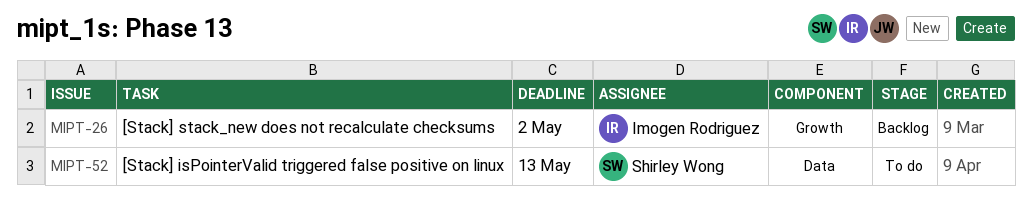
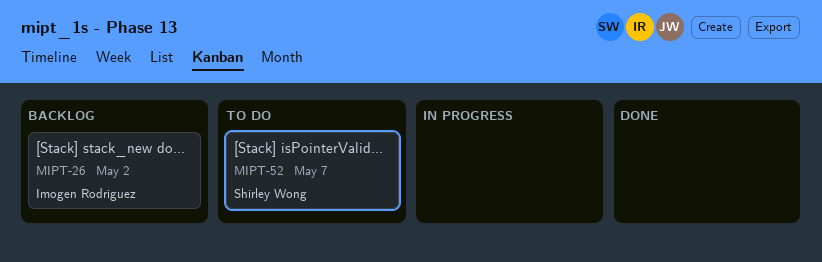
MIPT-52, due: May 13 -> May 7

